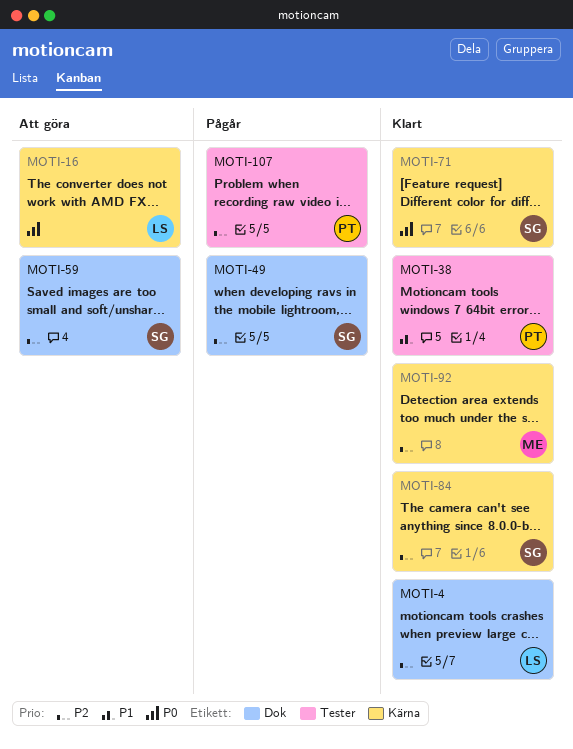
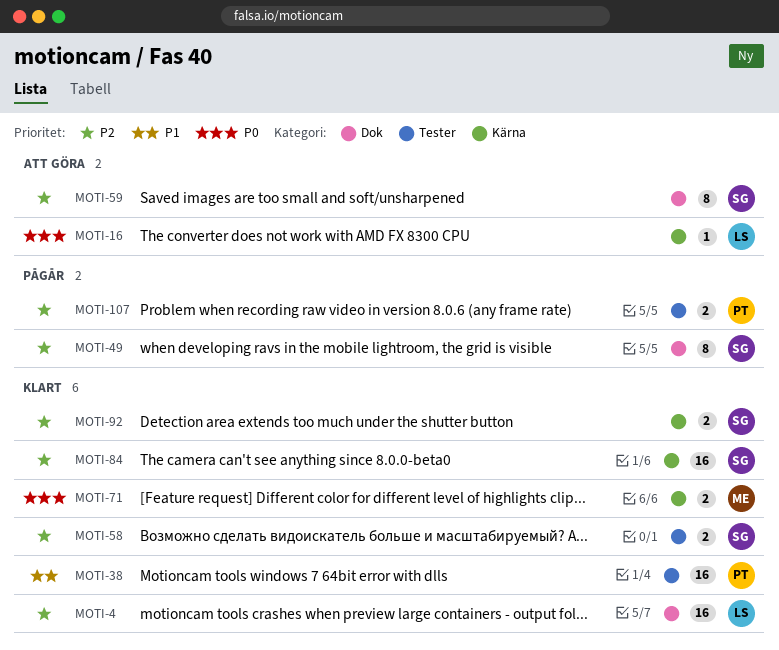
MOTI-58: none -> present
MOTI-71, owner: SG -> ME
MOTI-92, owner: ME -> SG

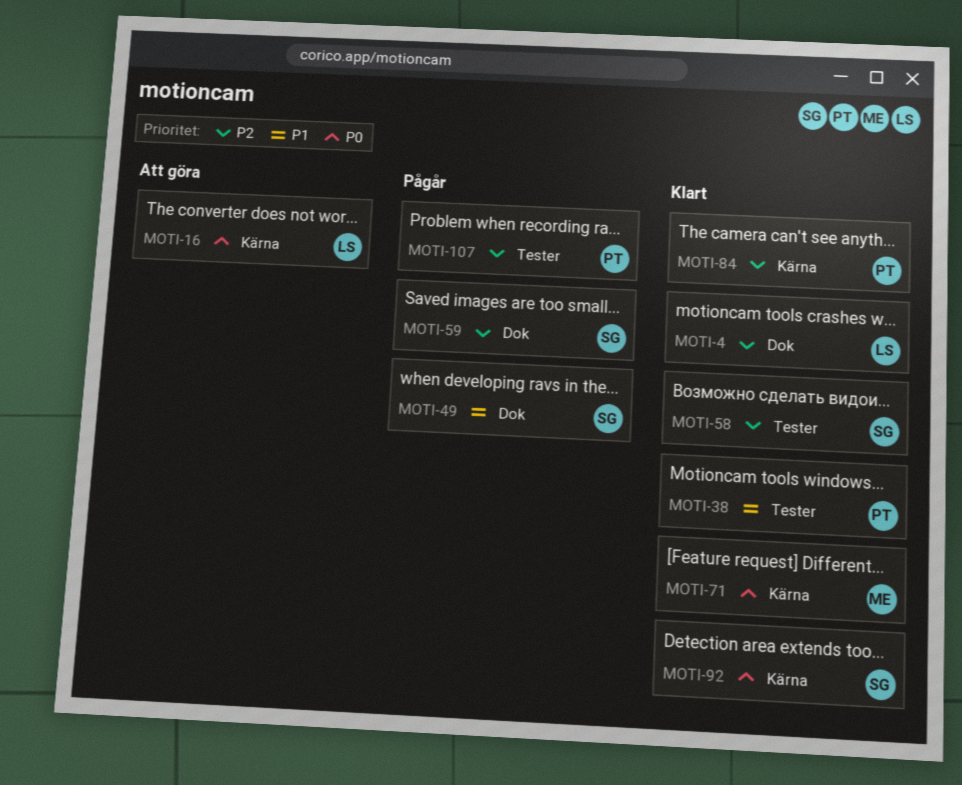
MOTI-49, priority: P2 -> P1
MOTI-59, status: Att göra -> Pågår
MOTI-84, owner: SG -> PT
MOTI-92, priority: P2 -> P0

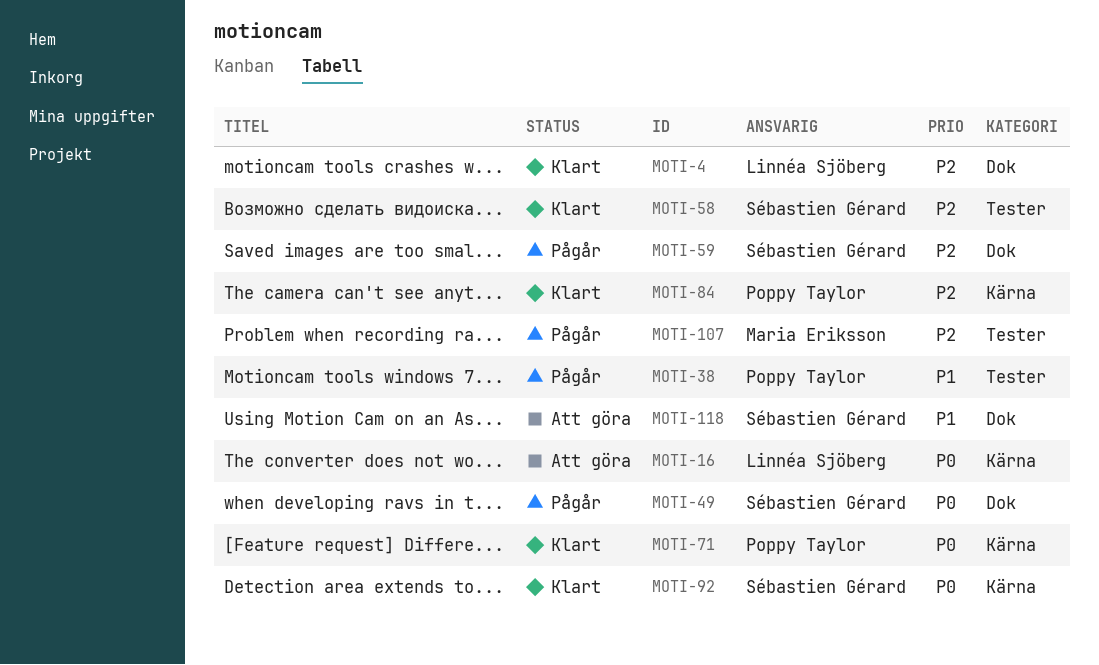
MOTI-38, status: Klart -> Pågår
MOTI-49, priority: P1 -> P0
MOTI-71, owner: Maria Eriksson -> Poppy Taylor
MOTI-107, owner: Poppy Taylor -> Maria Eriksson
MOTI-118: none -> present

